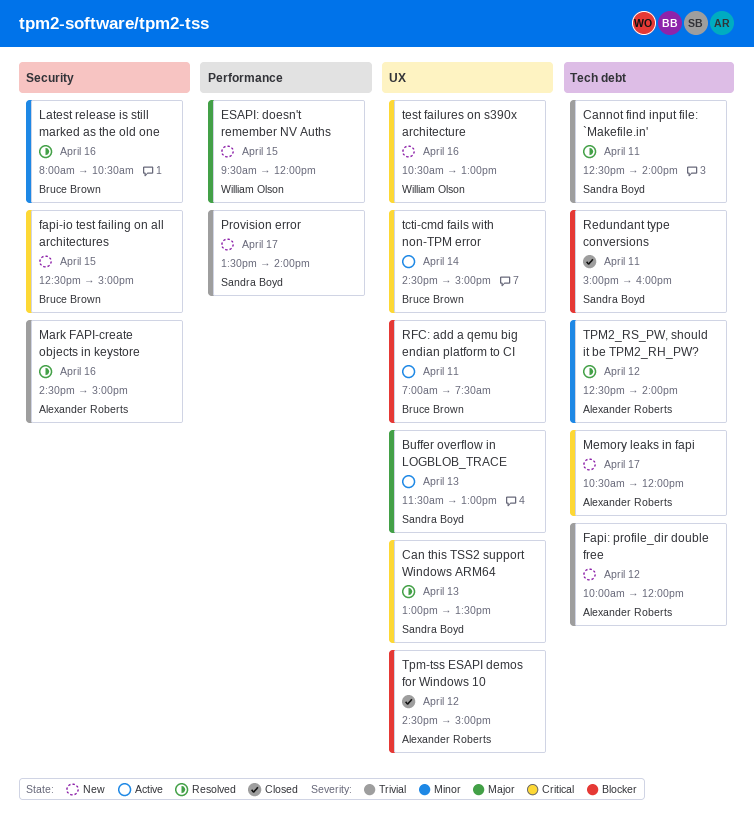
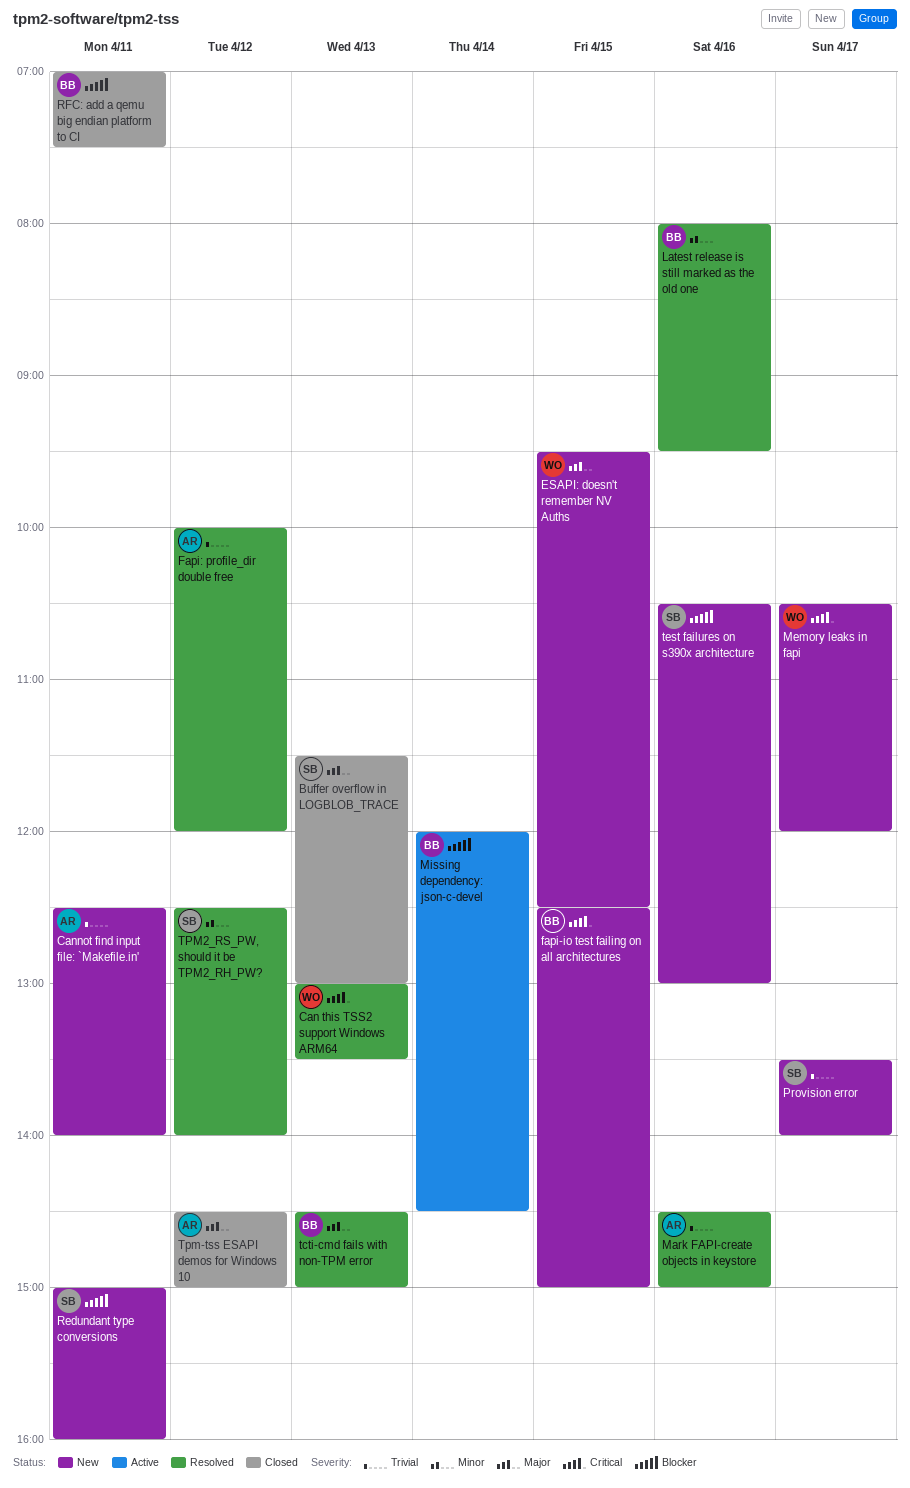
Buffer overflow in LOGBLOB_TRACE, status: Active -> Closed
Can this TSS2 support Windows ARM64, owner: Sandra Boyd -> William Olson
Cannot find input file: `Makefile.in', status: Resolved -> New
Cannot find input file: `Makefile.in', owner: Sandra Boyd -> Alexander Roberts
ESAPI: doesn't remember NV Auths, ends: 12:00 -> 12:30
Fapi: profile_dir double free, status: New -> Resolved
Latest release is still marked as the old one, ends: 10:30 -> 09:30
Memory leaks in fapi, owner: Alexander Roberts -> William Olson
Missing dependency: json-c-devel: none -> present
Redundant type conversions, status: Closed -> New
RFC: add a qemu big endian platform to CI, status: Active -> Closed
tcti-cmd fails with non-TPM error, status: Active -> Resolved
tcti-cmd fails with non-TPM error, priority: Critical -> Major
tcti-cmd fails with non-TPM error, day: Apr 14 -> Apr 13
test failures on s390x architecture, owner: William Olson -> Sandra Boyd
test failures on s390x architecture, priority: Critical -> Blocker
Tpm-tss ESAPI demos for Windows 10, priority: Blocker -> Major
TPM2_RS_PW, should it be TPM2_RH_PW?, owner: Alexander Roberts -> Sandra Boyd

